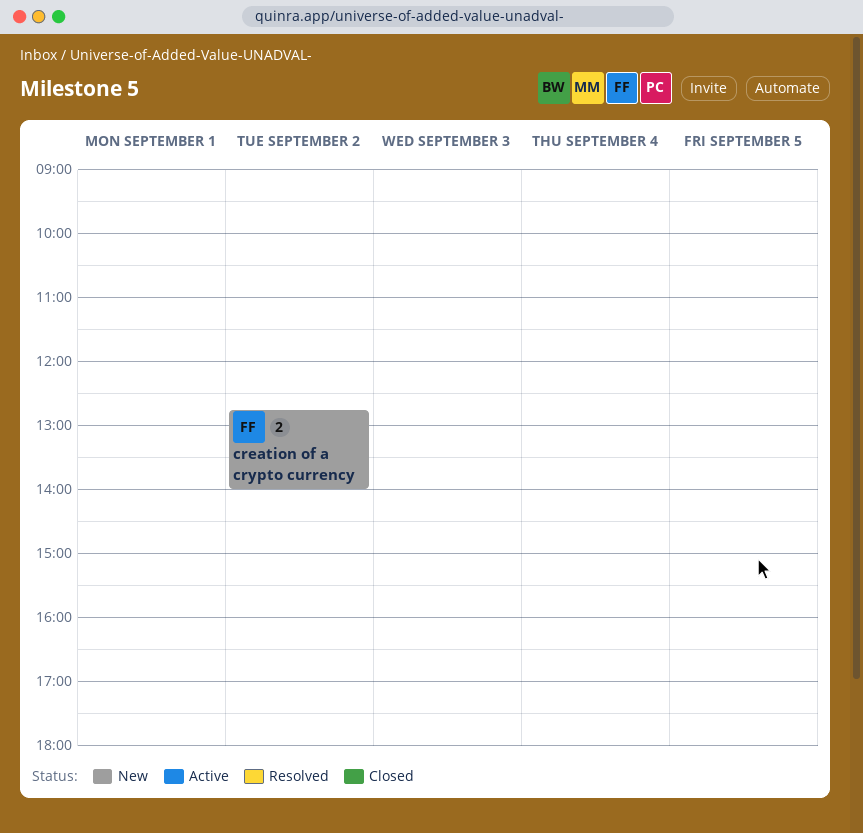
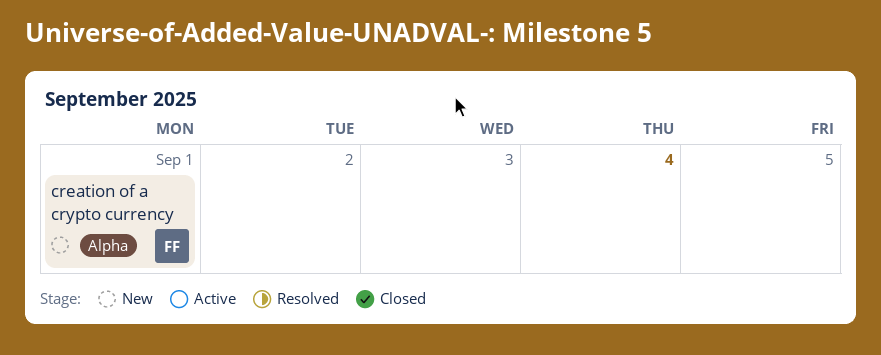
creation of a crypto currency, day: Sep 2 -> Sep 1

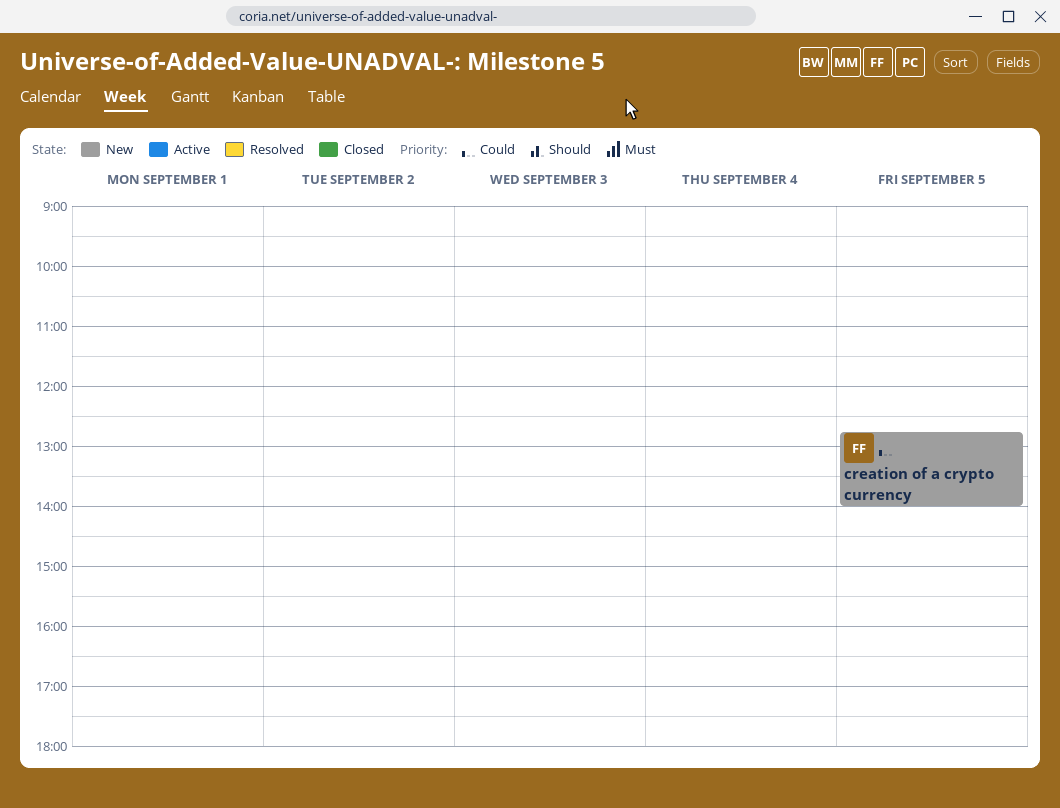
creation of a crypto currency, day: Sep 1 -> Sep 5

